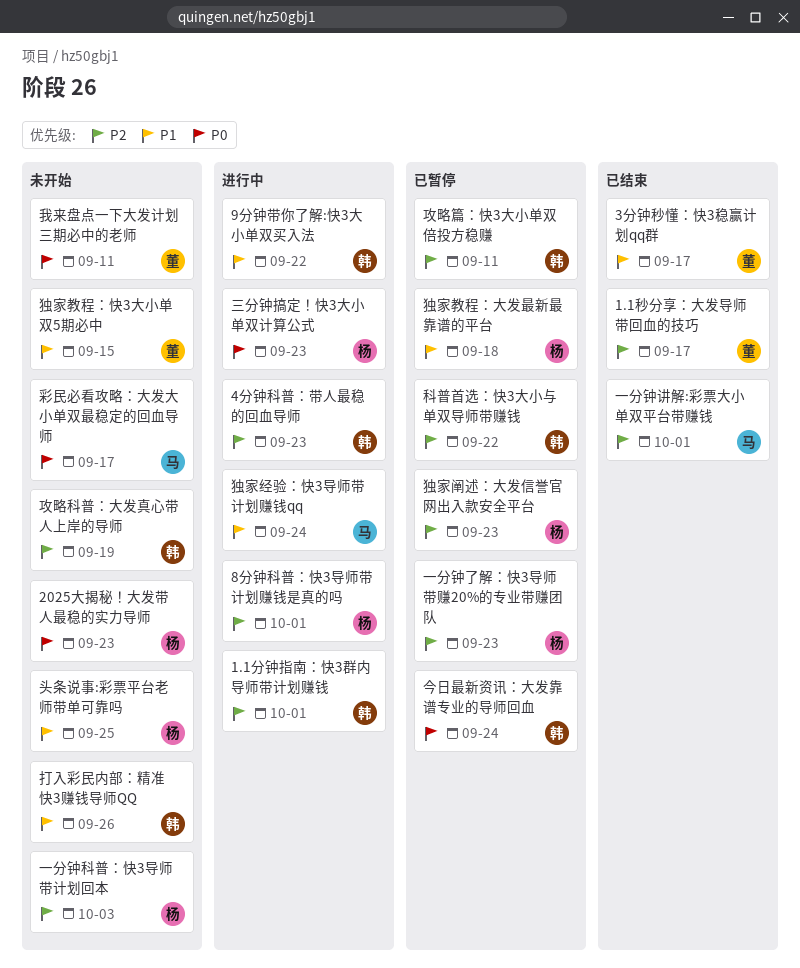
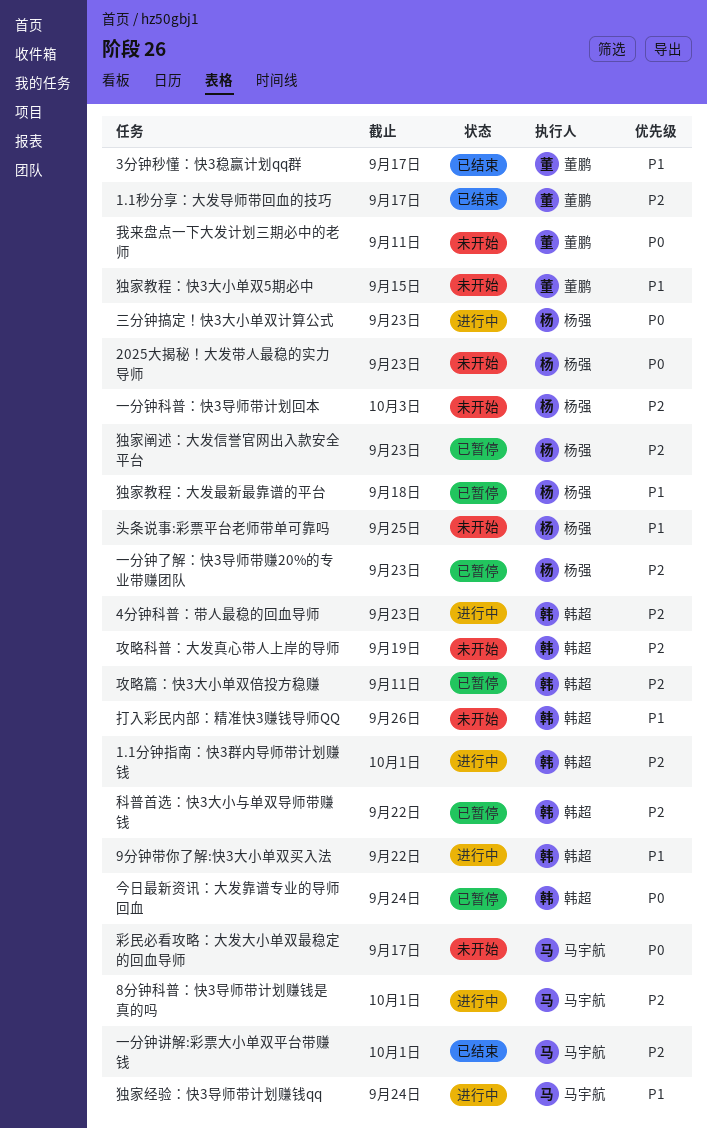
8分钟科普：快3导师带计划赚钱是真的吗, owner: 杨强 -> 马宇航

